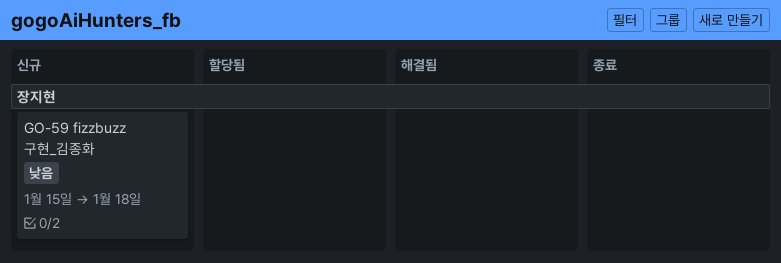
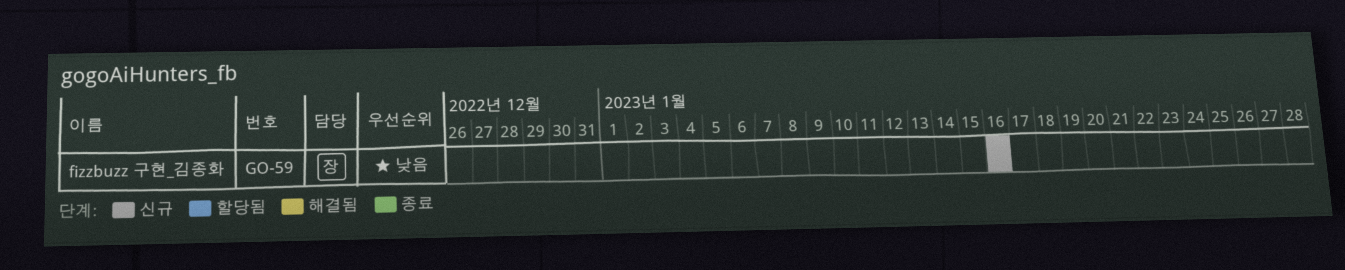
GO-59, start: Jan 15 -> Jan 16
GO-59, due: Jan 18 -> Jan 16

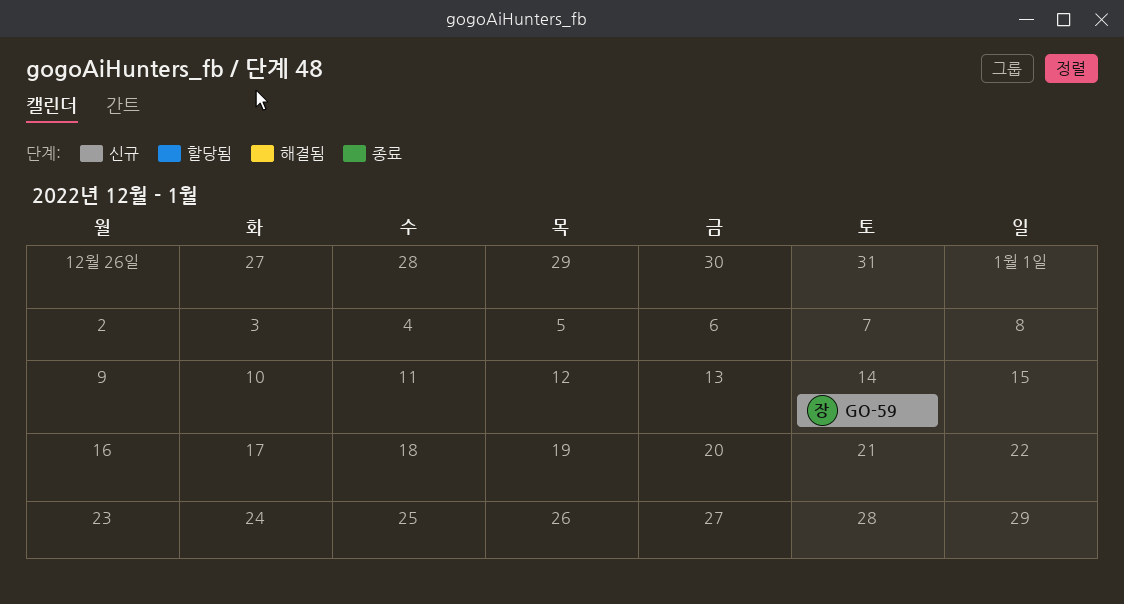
GO-59, start: Jan 16 -> Jan 14
GO-59, due: Jan 16 -> Jan 14

